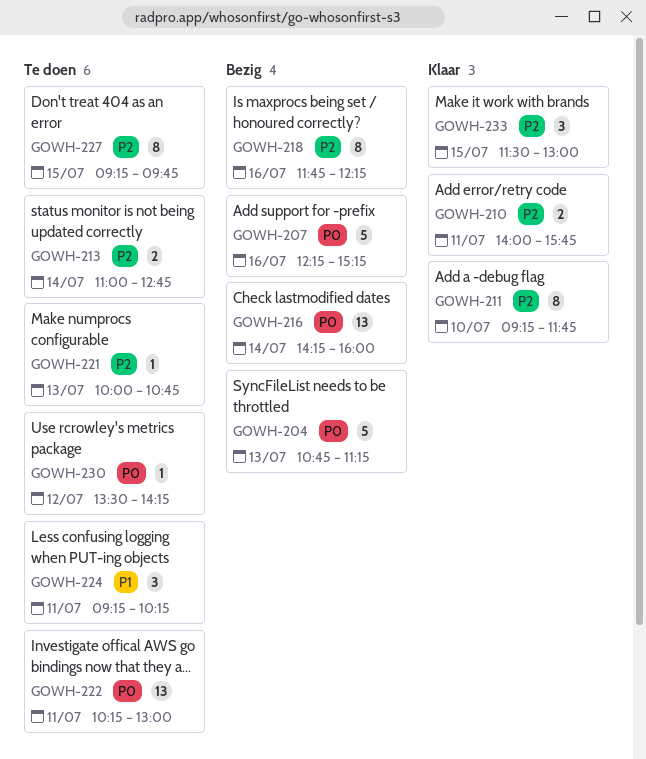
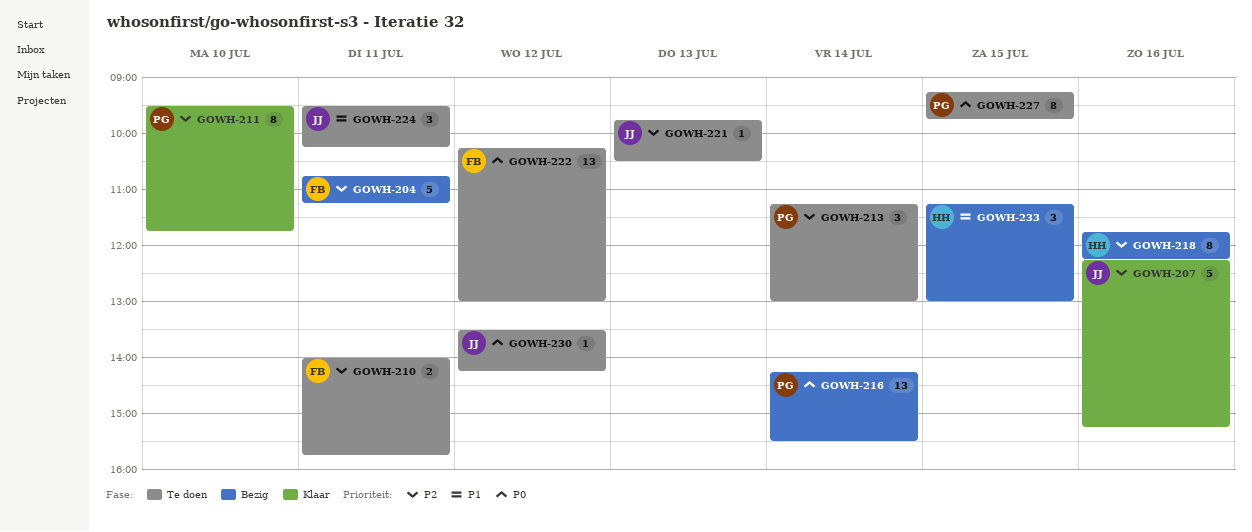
GOWH-204, priority: P0 -> P2
GOWH-204, day: Jul 13 -> Jul 11
GOWH-207, status: Bezig -> Klaar
GOWH-207, priority: P0 -> P2
GOWH-210, status: Klaar -> Te doen
GOWH-211, begins: 09:15 -> 09:30
GOWH-213, estimate: 2 -> 3
GOWH-213, begins: 11:00 -> 11:15
GOWH-213, ends: 12:45 -> 13:00
GOWH-216, ends: 16:00 -> 15:30
GOWH-221, begins: 10:00 -> 09:45
GOWH-221, ends: 10:45 -> 10:30
GOWH-222, day: Jul 11 -> Jul 12
GOWH-224, begins: 09:15 -> 09:30
GOWH-227, priority: P2 -> P0
GOWH-233, status: Klaar -> Bezig
GOWH-233, priority: P2 -> P1
GOWH-233, begins: 11:30 -> 11:15

